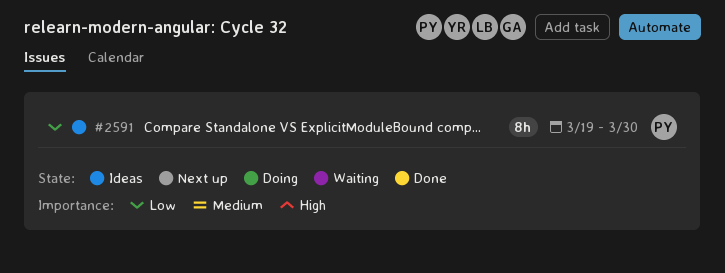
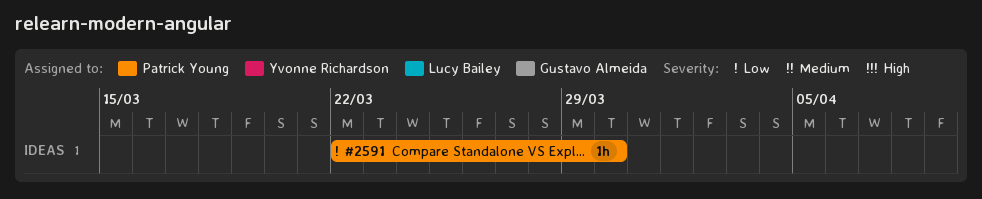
#2591, estimate: 8h -> 1h
#2591, start: Mar 19 -> Mar 22

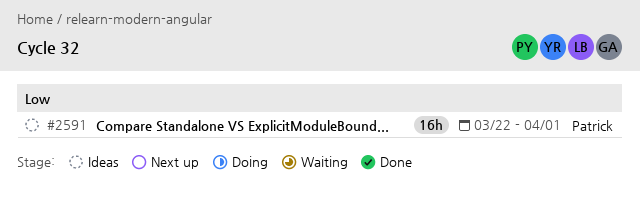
#2591, estimate: 1h -> 16h
#2591, due: Mar 30 -> Apr 1

